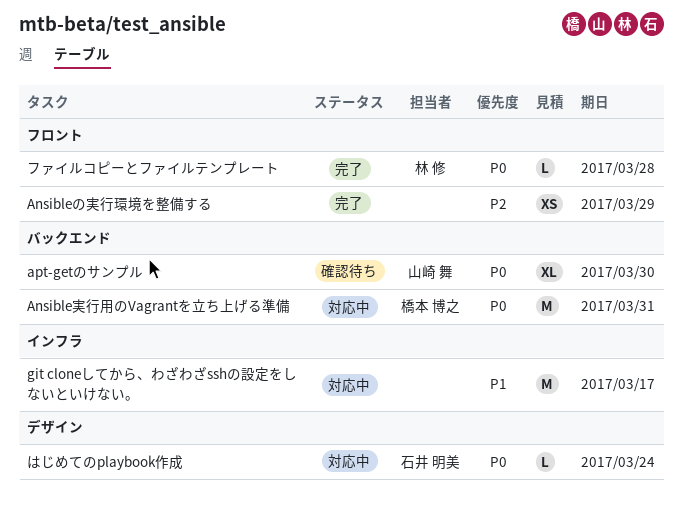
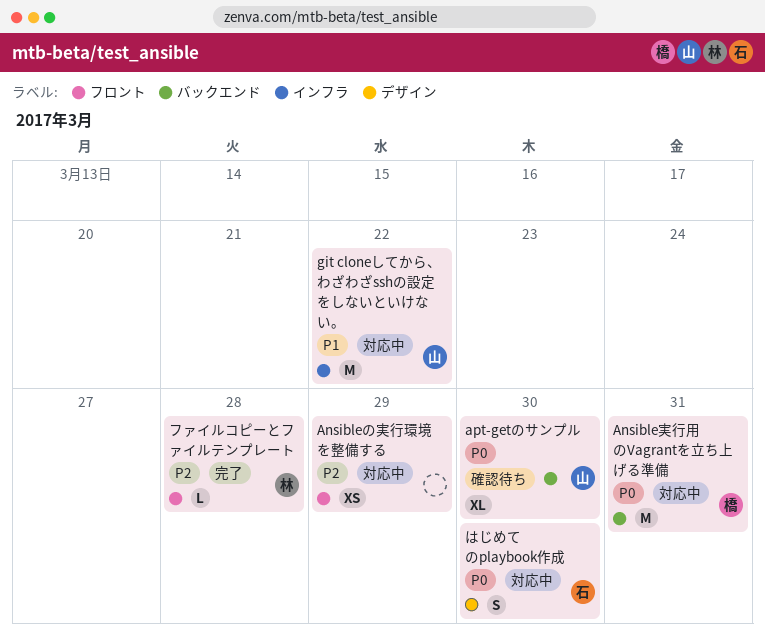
Ansibleの実行環境を整備する, status: 完了 -> 対応中
git cloneしてから、わざわざsshの設定をしないといけない。, owner: none -> 山崎 舞
git cloneしてから、わざわざsshの設定をしないといけない。, due: Mar 17 -> Mar 22
はじめてのplaybook作成, estimate: L -> S
はじめてのplaybook作成, due: Mar 24 -> Mar 30
ファイルコピーとファイルテンプレート, priority: P0 -> P2

